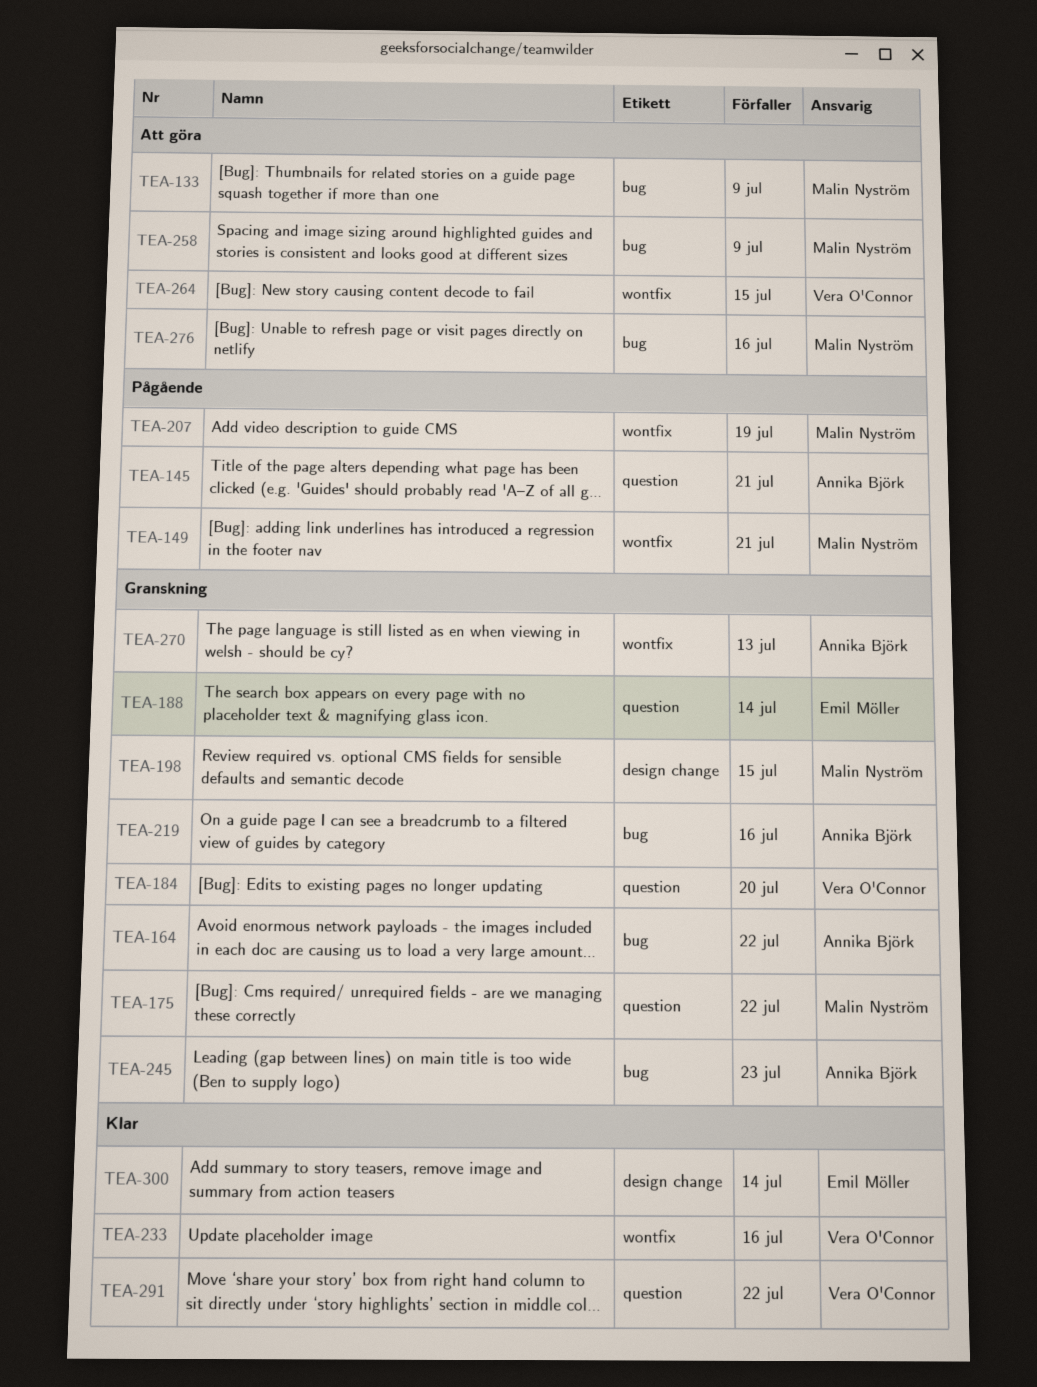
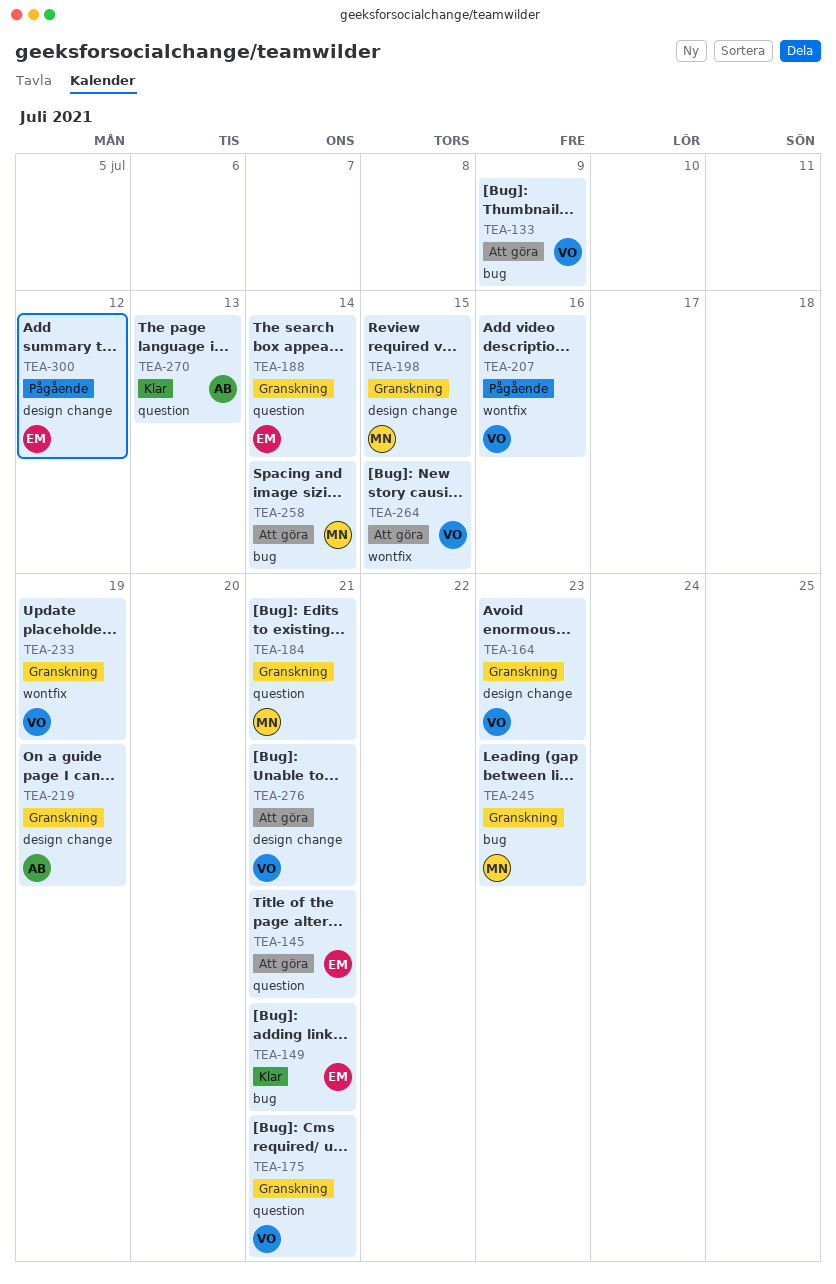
TEA-133, owner: Malin Nyström -> Vera O'Connor
TEA-145, status: Pågående -> Att göra
TEA-145, owner: Annika Björk -> Emil Möller
TEA-149, status: Pågående -> Klar
TEA-149, owner: Malin Nyström -> Emil Möller
TEA-149, label: wontfix -> bug
TEA-164, owner: Annika Björk -> Vera O'Connor
TEA-164, label: bug -> design change
TEA-164, due: Jul 22 -> Jul 23
TEA-175, owner: Malin Nyström -> Vera O'Connor
TEA-175, due: Jul 22 -> Jul 21
TEA-184, owner: Vera O'Connor -> Malin Nyström
TEA-184, due: Jul 20 -> Jul 21
TEA-207, owner: Malin Nyström -> Vera O'Connor
TEA-207, due: Jul 19 -> Jul 16
TEA-219, label: bug -> design change
TEA-219, due: Jul 16 -> Jul 19
TEA-233, status: Klar -> Granskning
TEA-233, due: Jul 16 -> Jul 19
TEA-245, owner: Annika Björk -> Malin Nyström
TEA-258, due: Jul 9 -> Jul 14
TEA-270, status: Granskning -> Klar
TEA-270, label: wontfix -> question
TEA-276, owner: Malin Nyström -> Vera O'Connor
TEA-276, label: bug -> design change
TEA-276, due: Jul 16 -> Jul 21
TEA-291: present -> none
TEA-300, status: Klar -> Pågående
TEA-300, due: Jul 14 -> Jul 12

